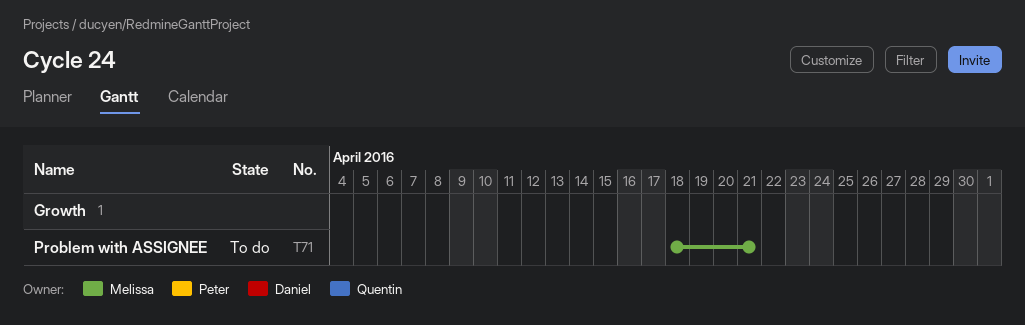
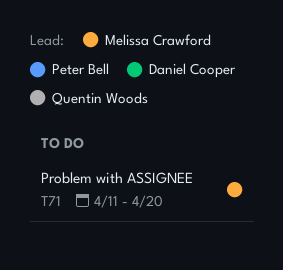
T71, start: Apr 18 -> Apr 11
T71, due: Apr 21 -> Apr 20

